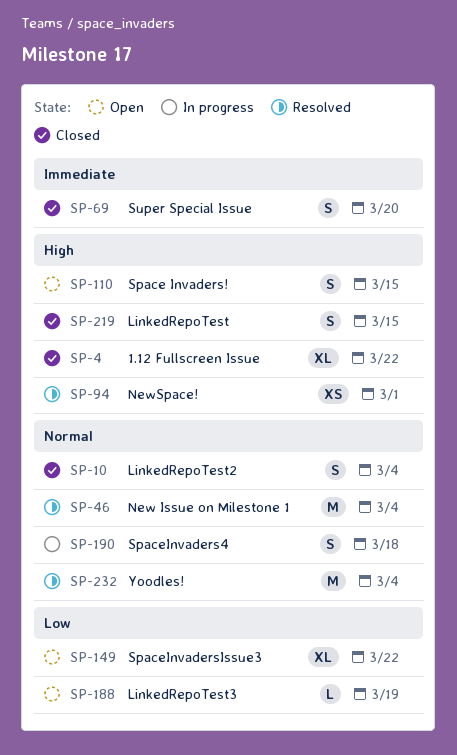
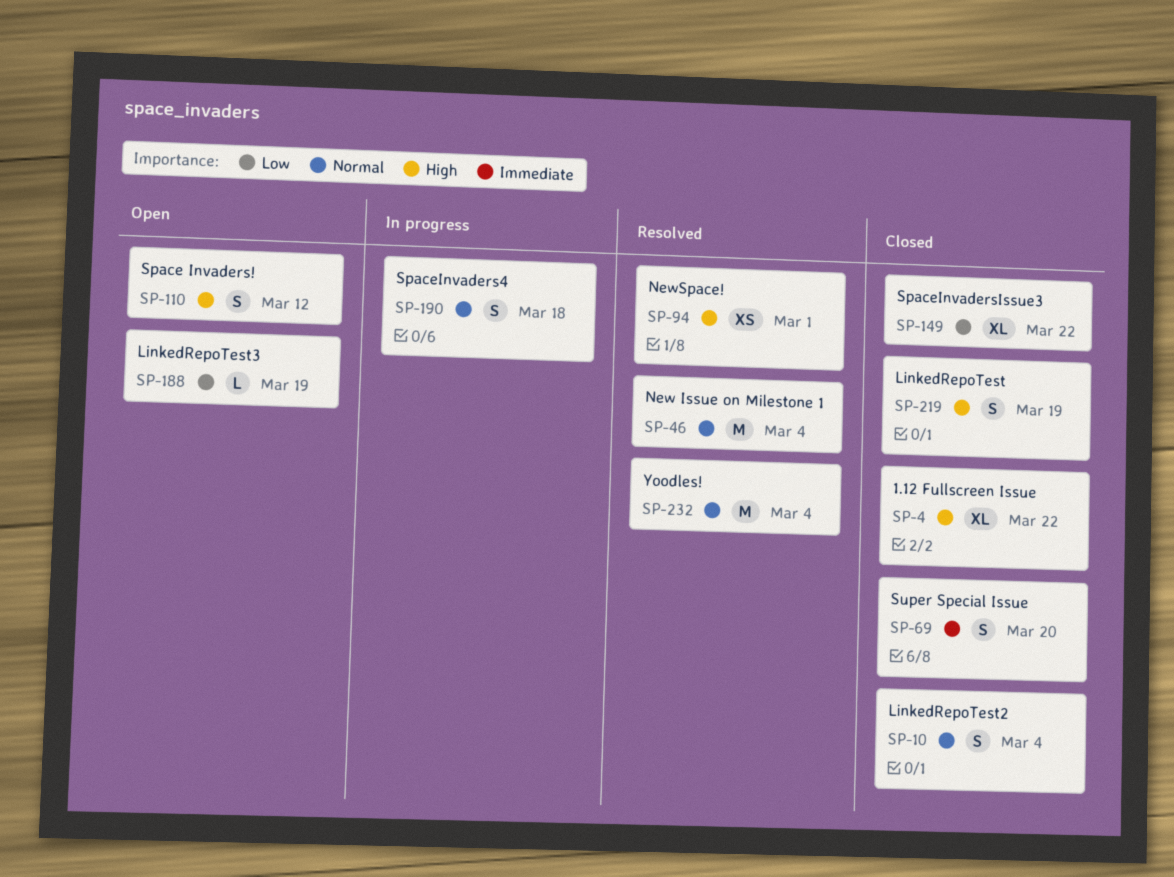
SP-110, due: Mar 15 -> Mar 12
SP-149, status: Open -> Closed
SP-219, due: Mar 15 -> Mar 19

